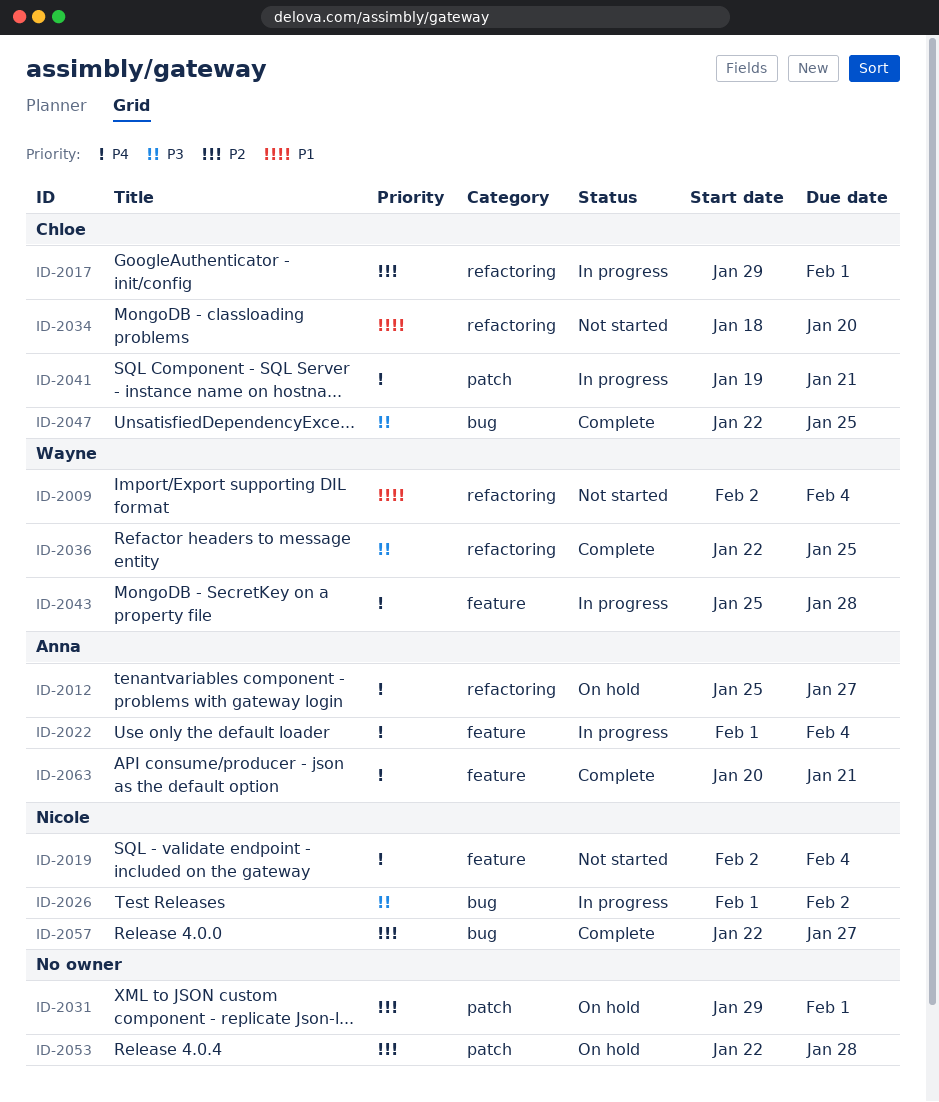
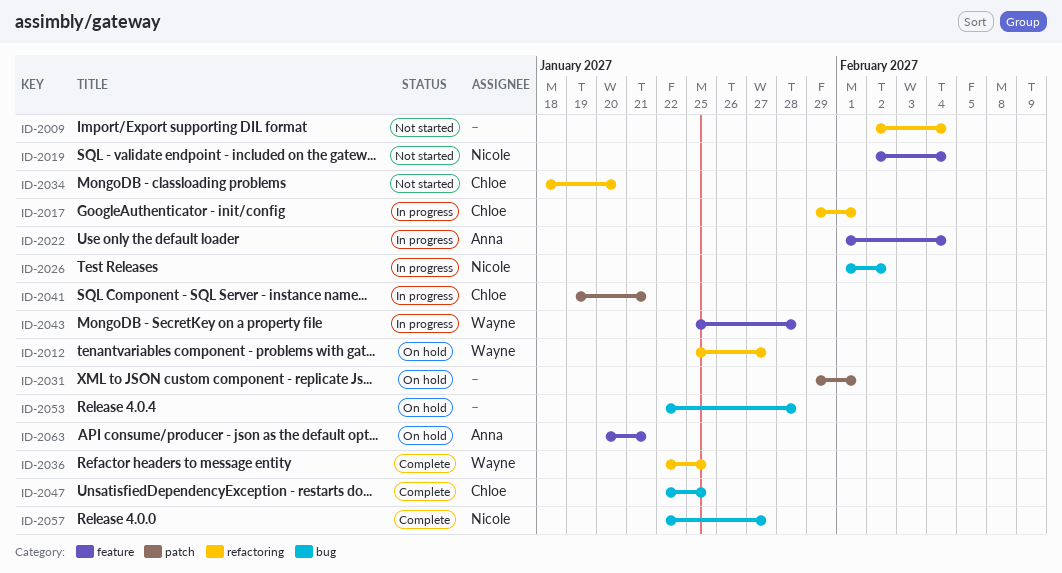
ID-2009, owner: Wayne -> none
ID-2012, owner: Anna -> Wayne
ID-2053, label: patch -> bug
ID-2063, status: Complete -> On hold

